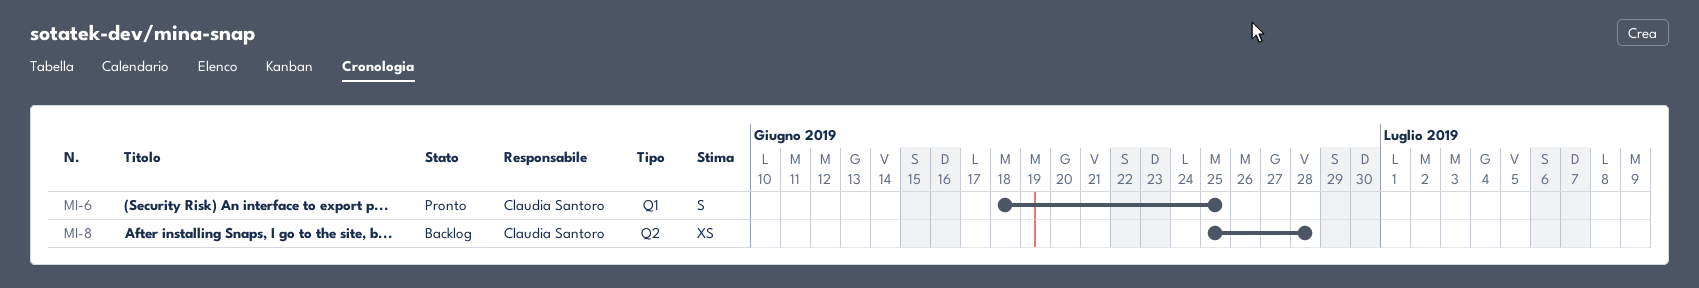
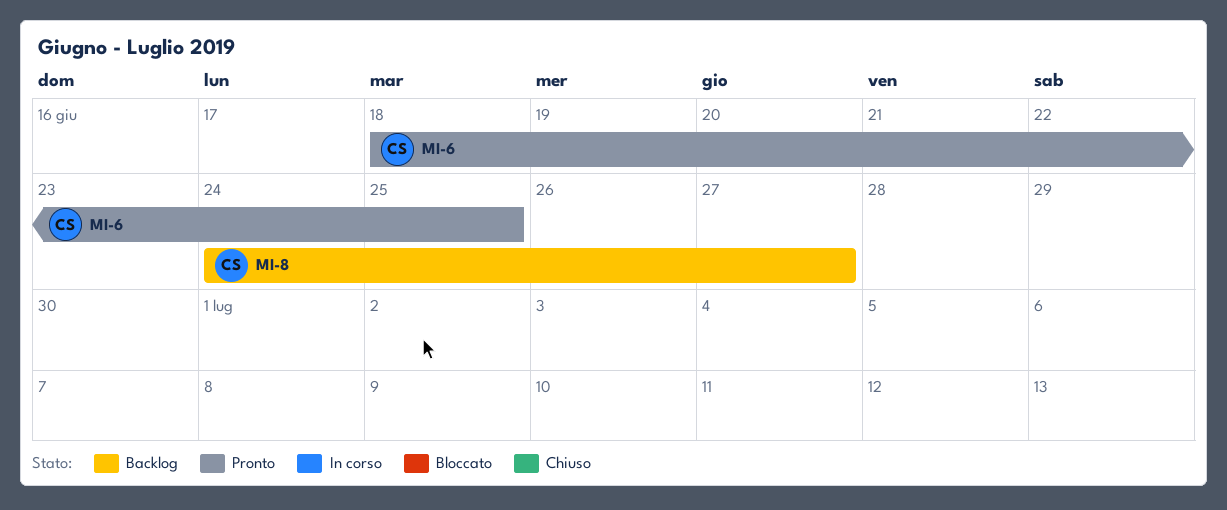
MI-8, start: Jun 25 -> Jun 24
MI-8, due: Jun 28 -> Jun 27

